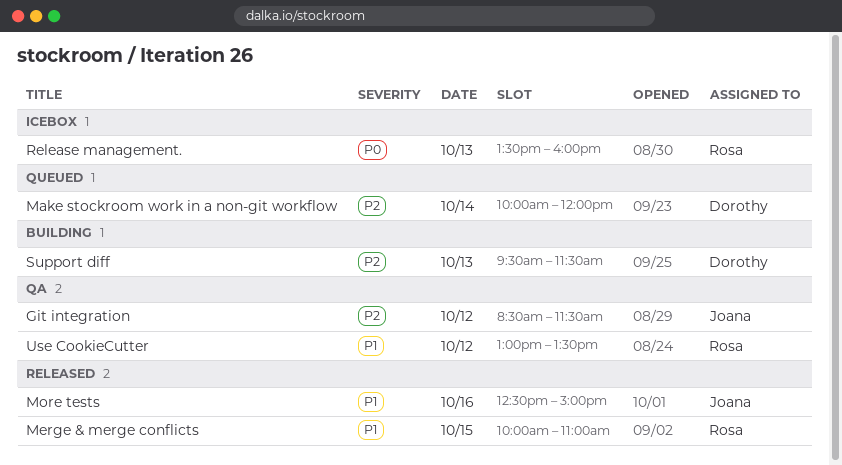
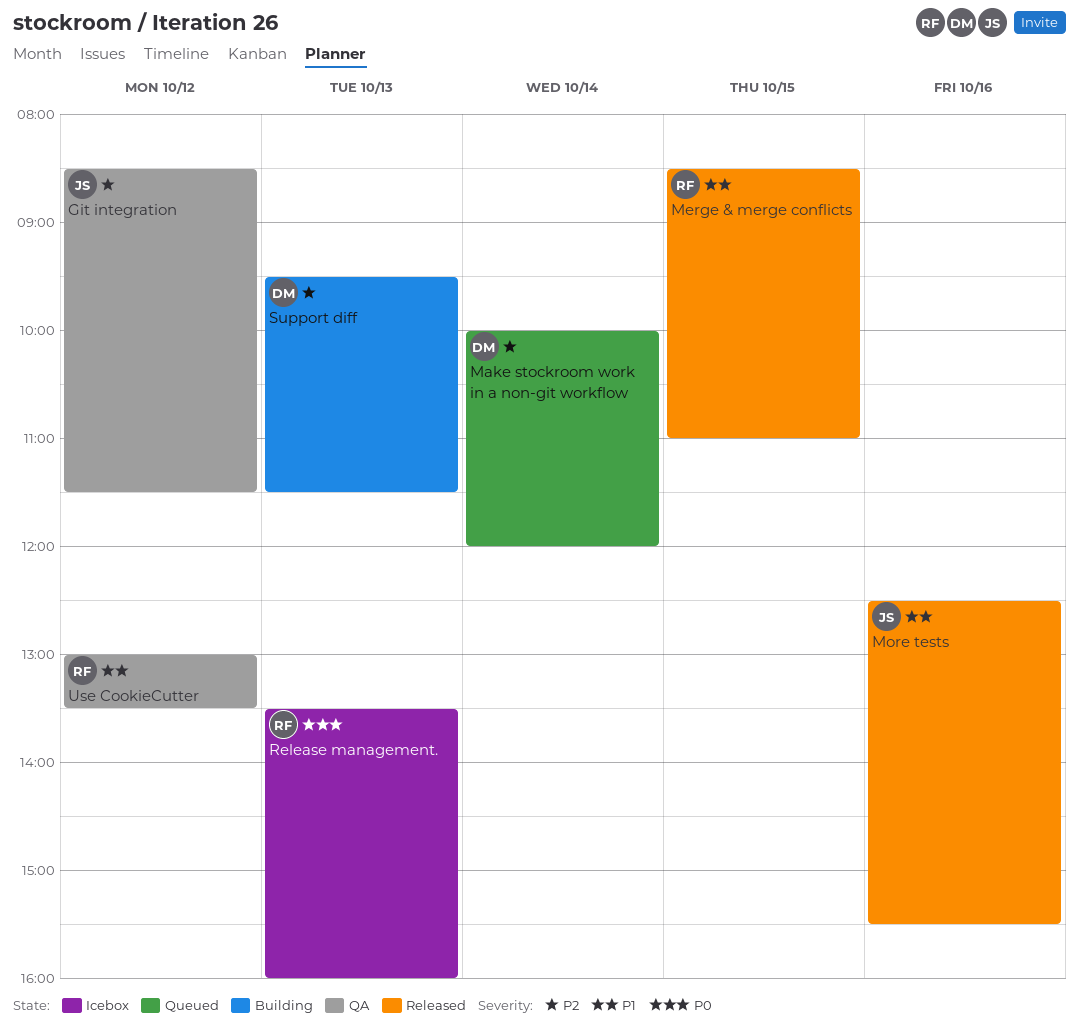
Merge & merge conflicts, begins: 10:00 -> 08:30
More tests, ends: 15:00 -> 15:30

